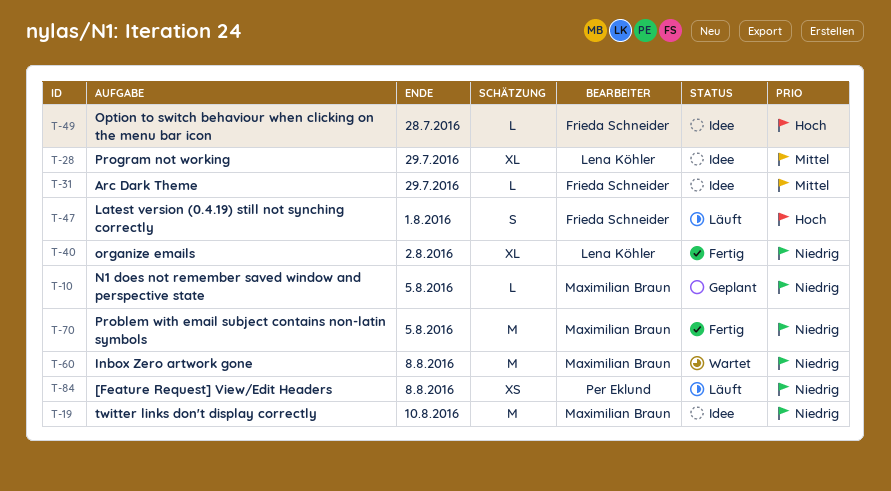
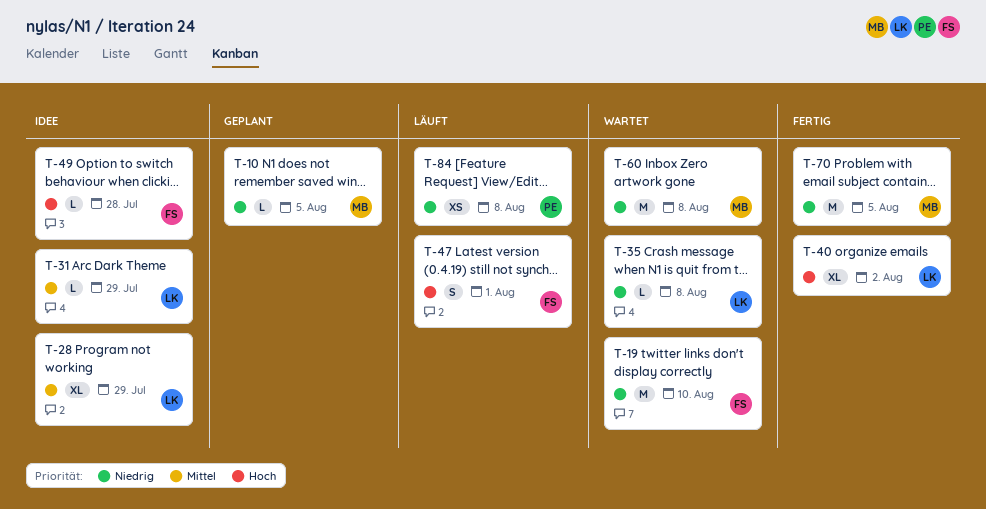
T-19, status: Idee -> Wartet
T-19, owner: Maximilian Braun -> Frieda Schneider
T-31, owner: Frieda Schneider -> Lena Köhler
T-35: none -> present
T-40, priority: Niedrig -> Hoch

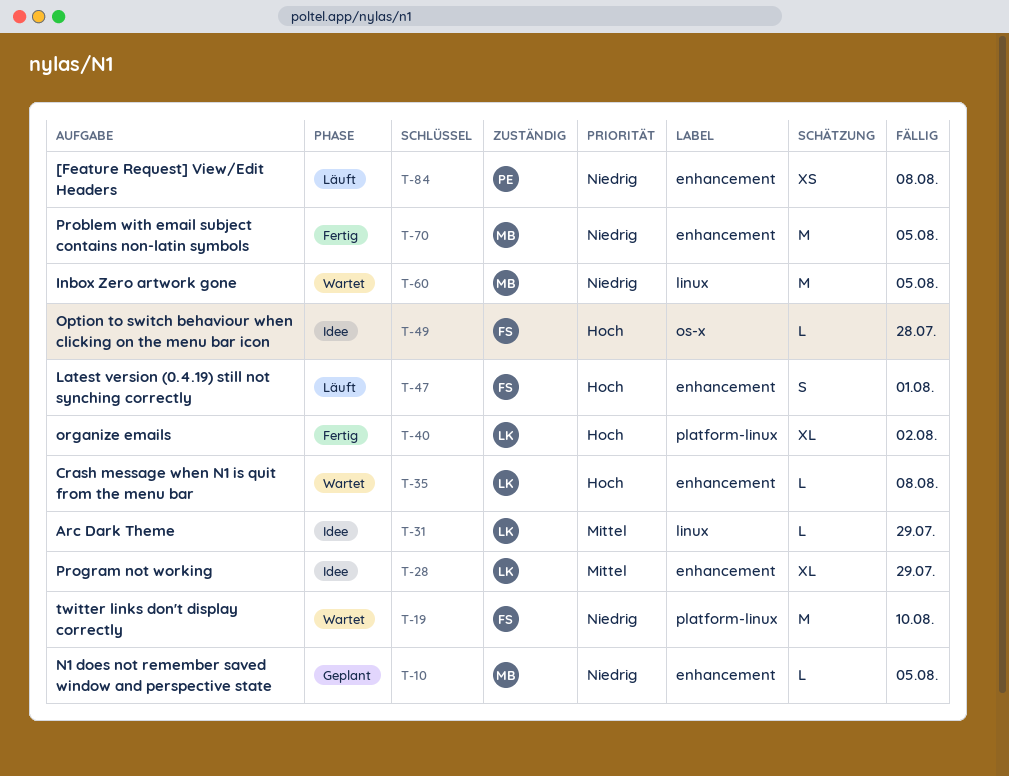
T-35, priority: Niedrig -> Hoch
T-60, due: Aug 8 -> Aug 5

